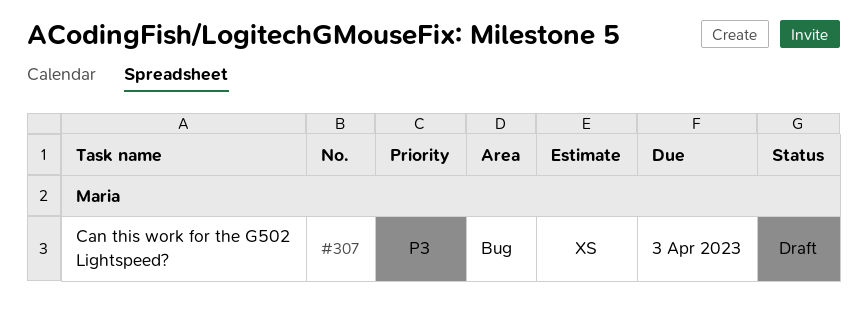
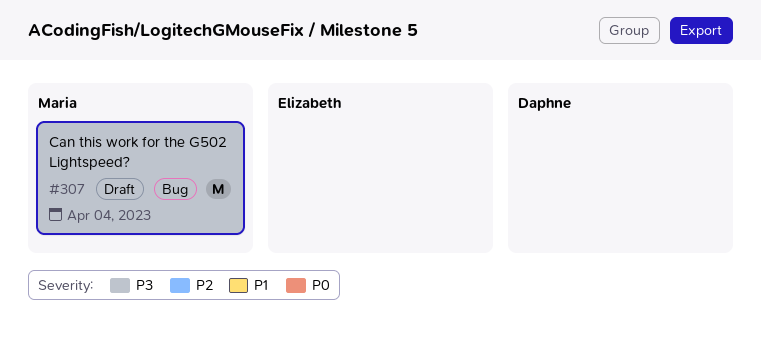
#307, estimate: XS -> M
#307, due: Apr 3 -> Apr 4

